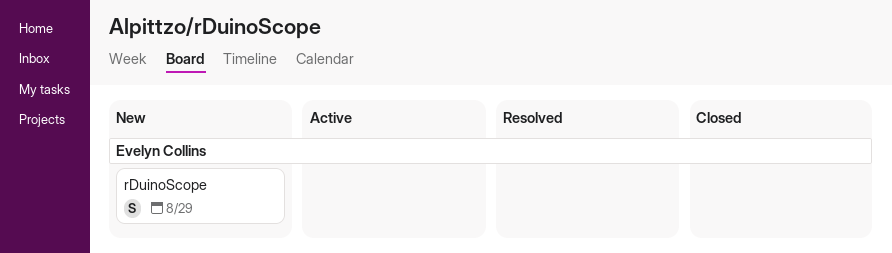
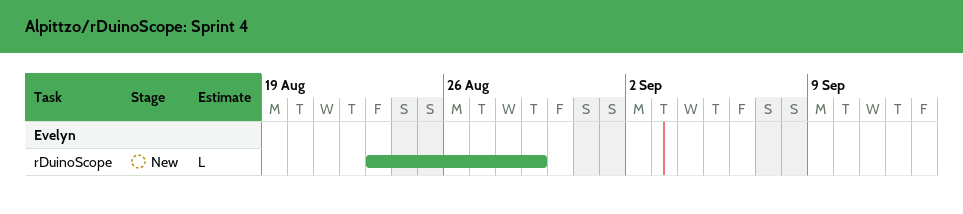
rDuinoScope, estimate: S -> L

